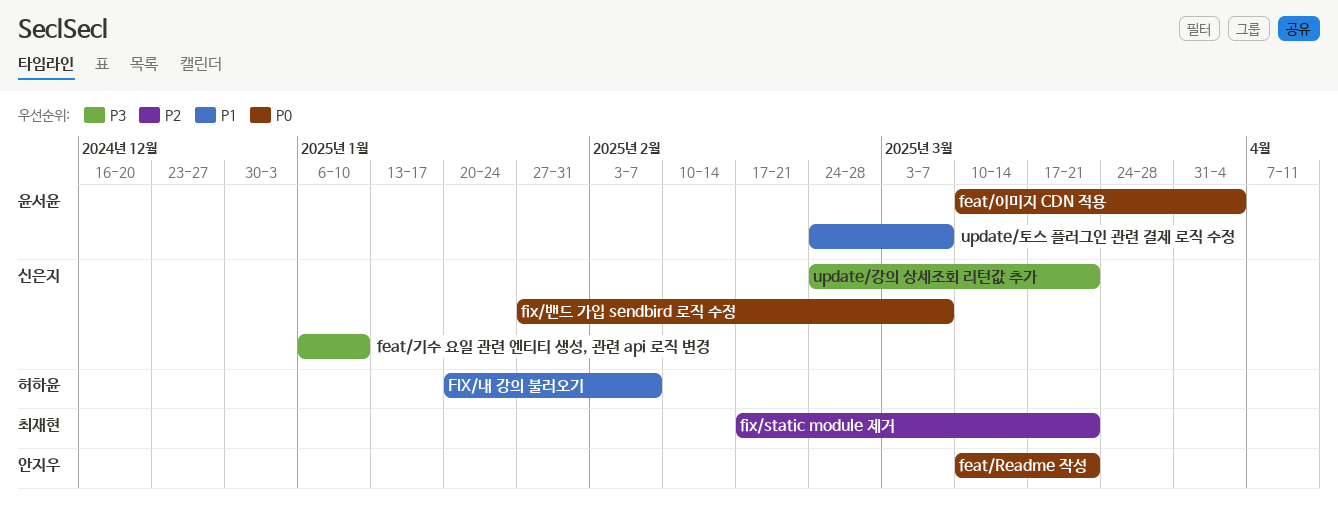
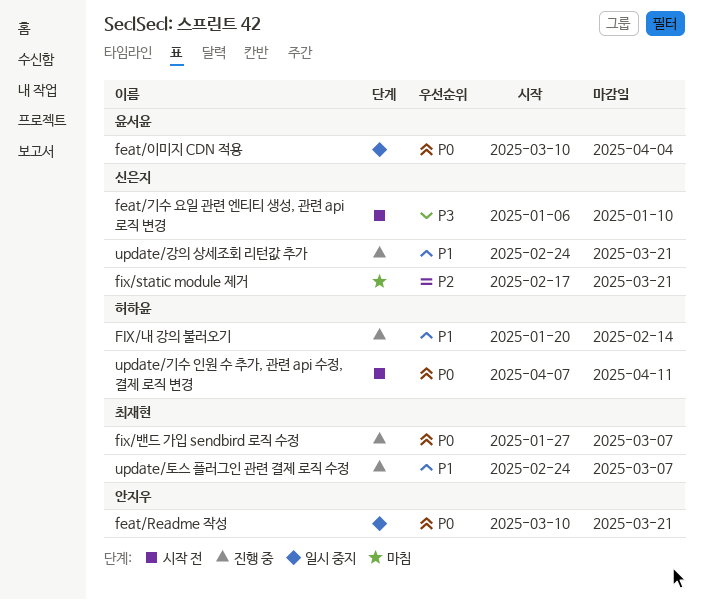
fix/static module 제거, owner: 최재현 -> 신은지
FIX/내 강의 불러오기, due: Feb 7 -> Feb 14
fix/밴드 가입 sendbird 로직 수정, owner: 신은지 -> 최재현
update/강의 상세조회 리턴값 추가, priority: P3 -> P1
update/기수 인원 수 추가, 관련 api 수정, 결제 로직 변경: none -> present
update/토스 플러그인 관련 결제 로직 수정, owner: 윤서윤 -> 최재현

